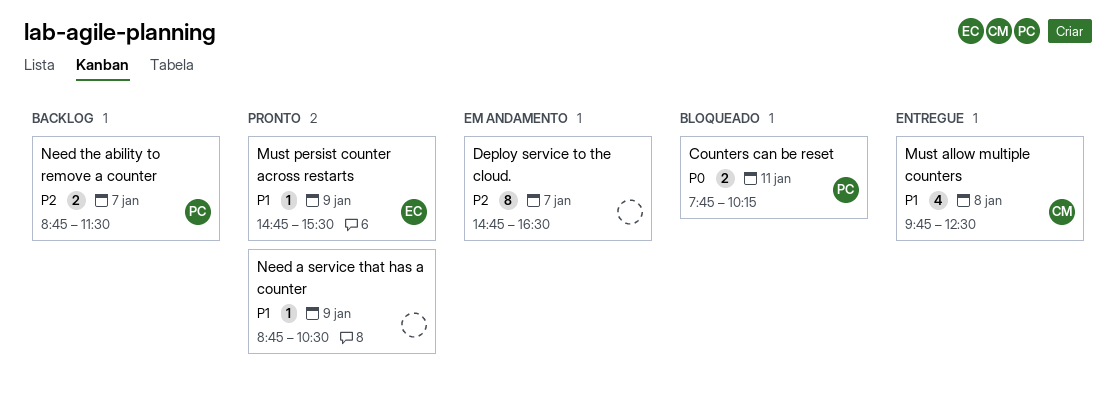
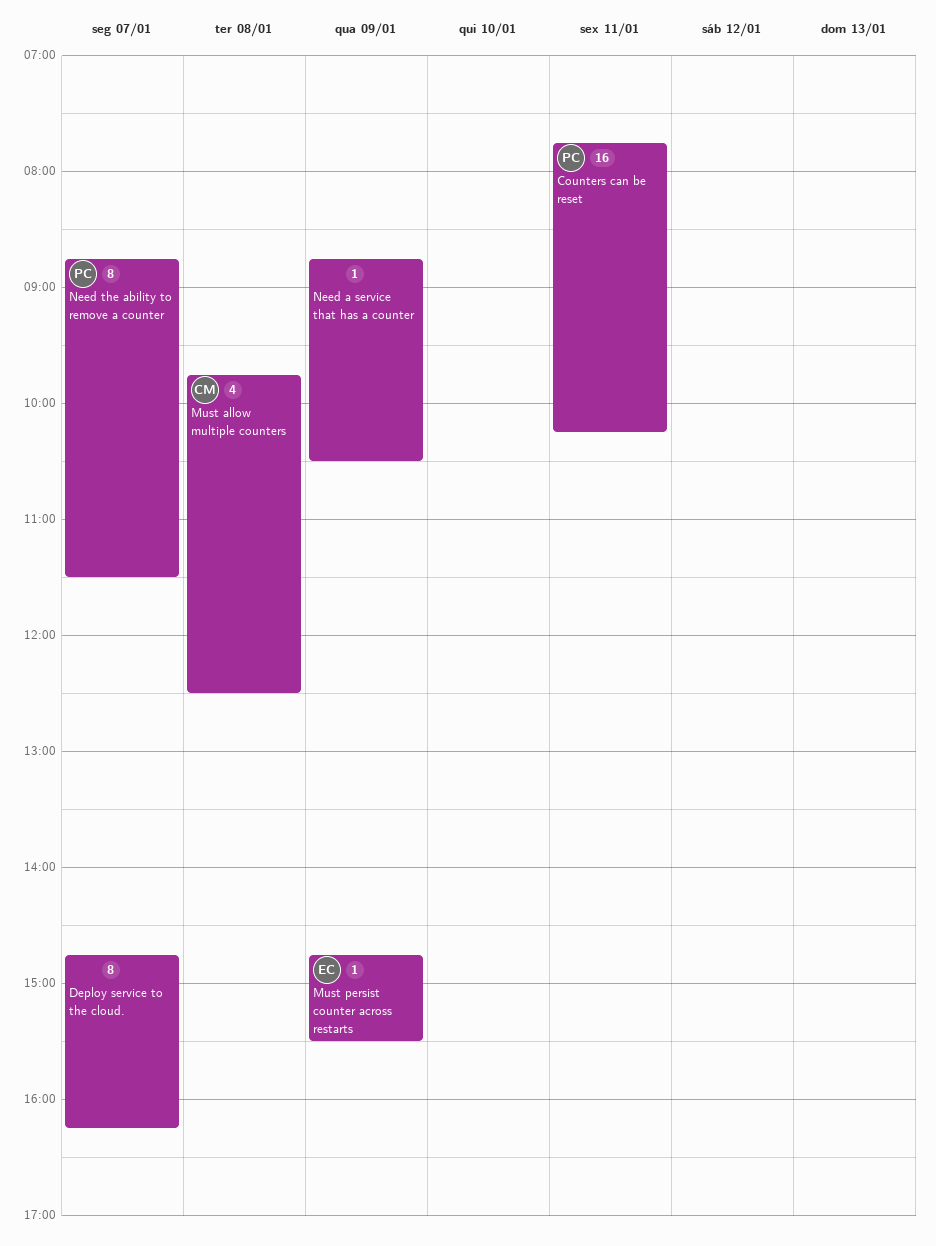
Counters can be reset, estimate: 2 -> 16
Deploy service to the cloud., ends: 16:30 -> 16:15
Need the ability to remove a counter, estimate: 2 -> 8

